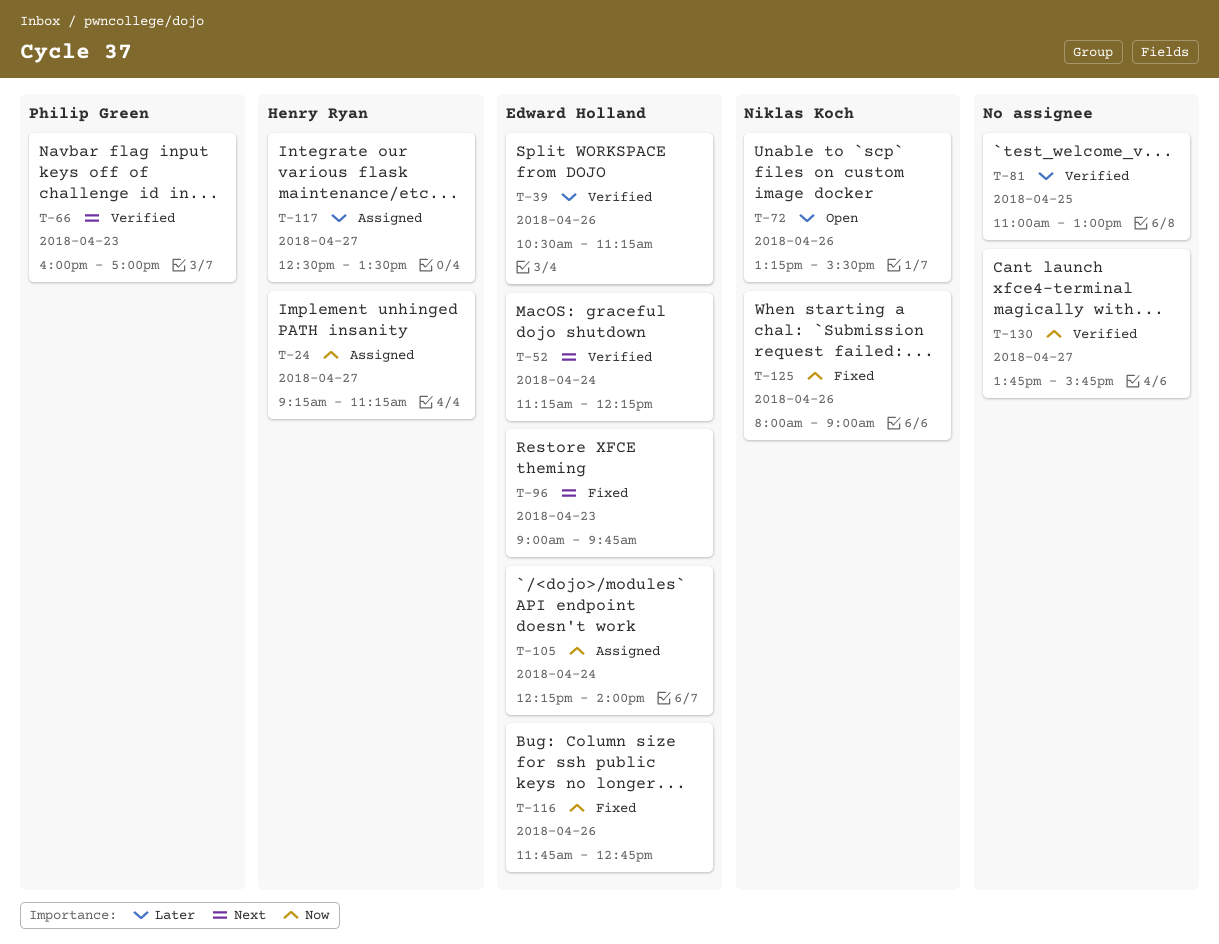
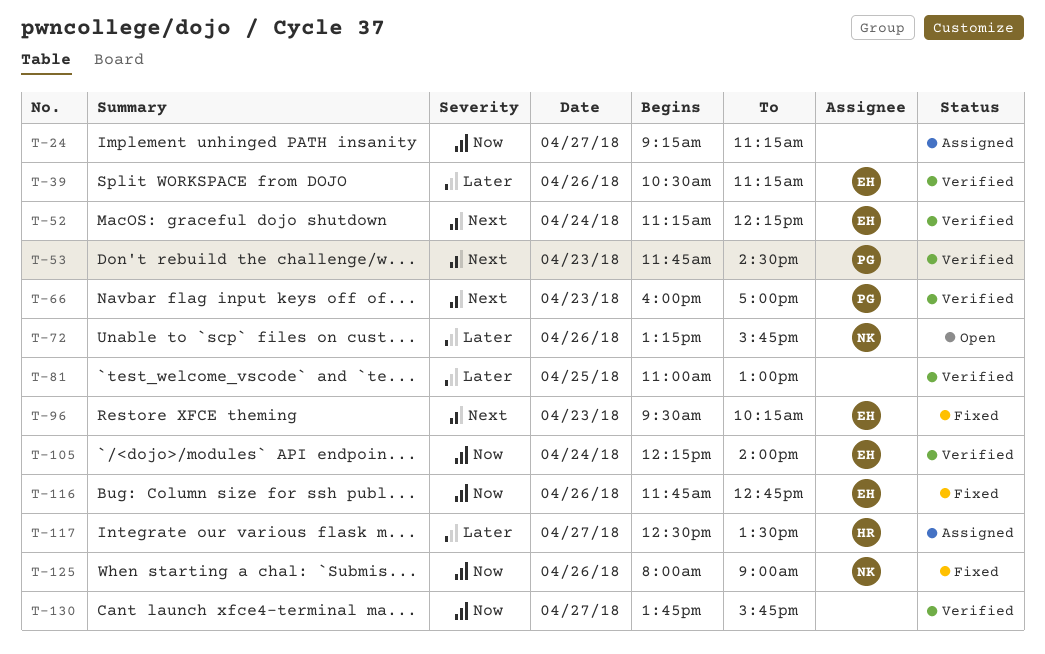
T-24, owner: Henry Ryan -> none
T-53: none -> present
T-72, ends: 15:30 -> 15:45
T-96, begins: 09:00 -> 09:30
T-96, ends: 09:45 -> 10:15
T-105, status: Assigned -> Verified

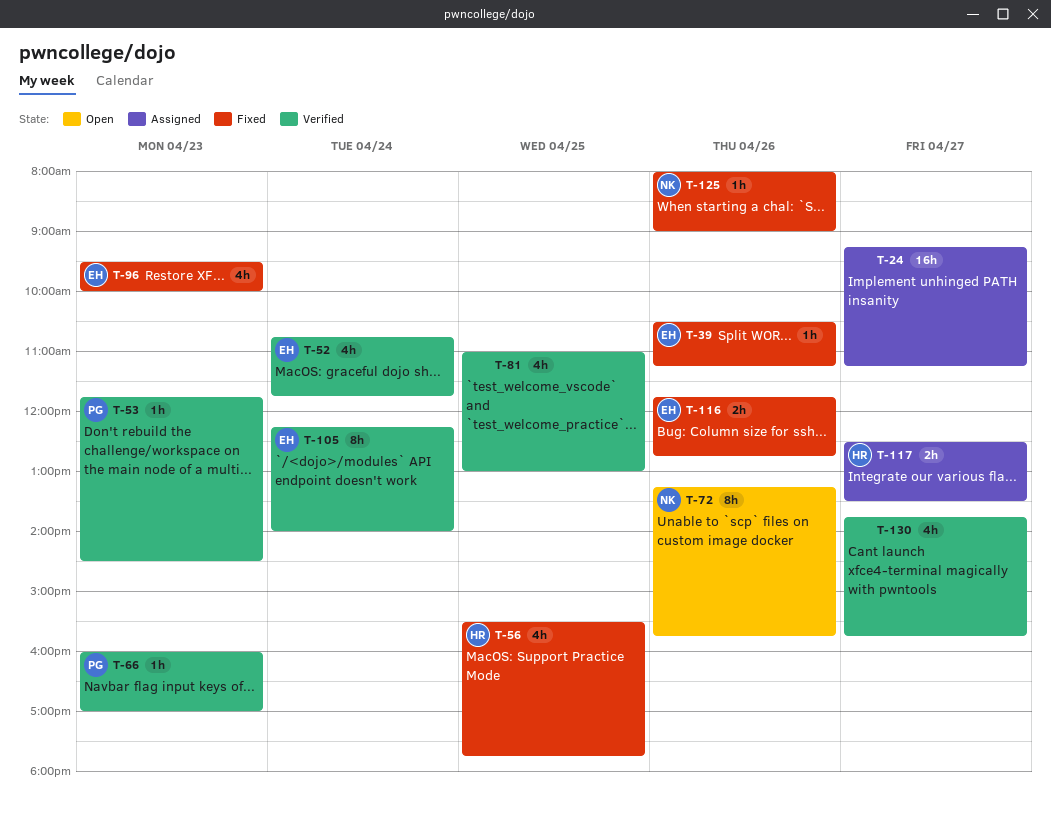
T-39, status: Verified -> Fixed
T-52, begins: 11:15 -> 10:45
T-52, ends: 12:15 -> 11:45
T-56: none -> present
T-96, ends: 10:15 -> 10:00

